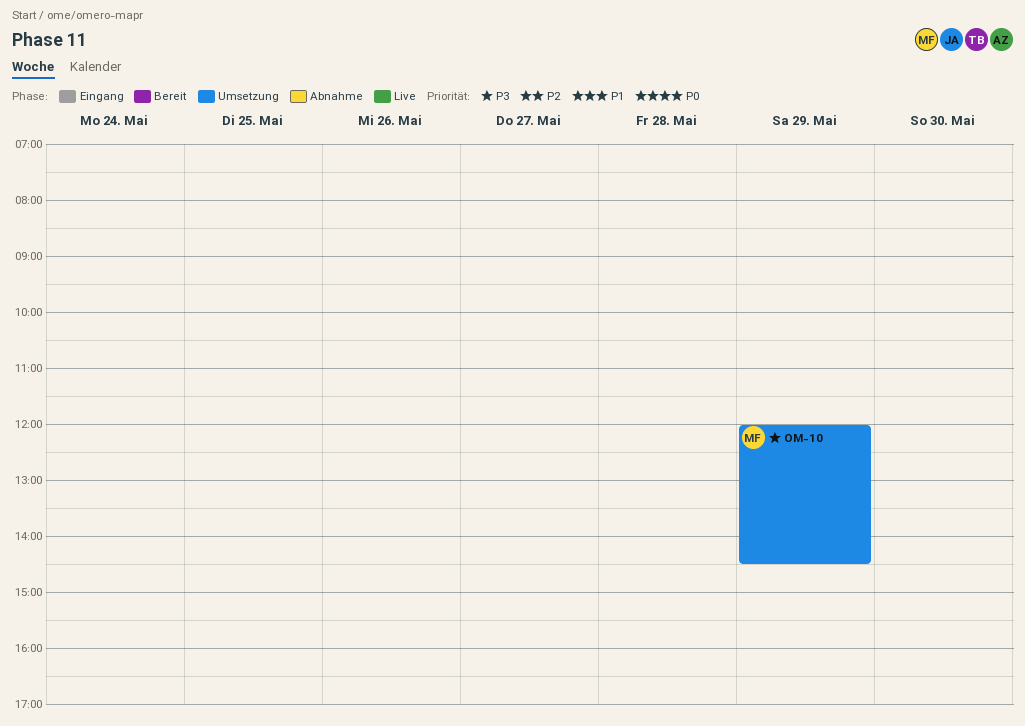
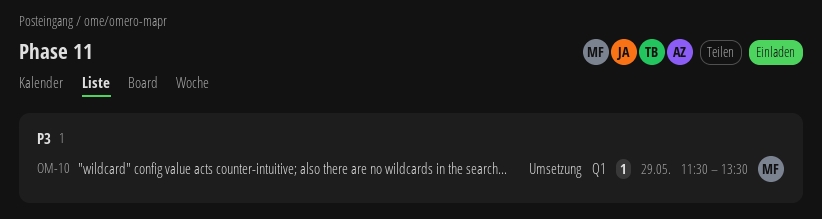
OM-10, begins: 12:00 -> 11:30
OM-10, ends: 14:30 -> 13:30

